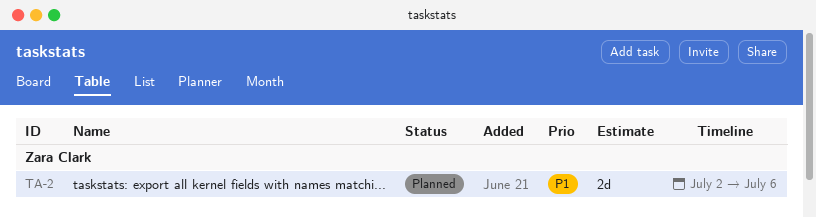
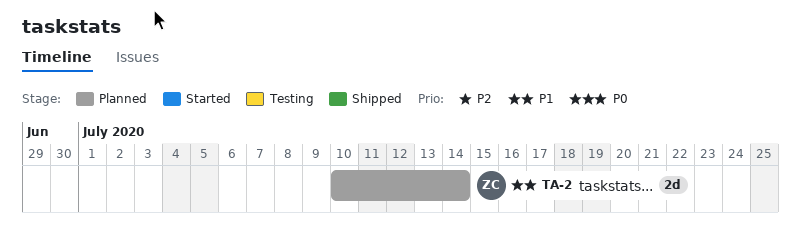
TA-2, start: Jul 2 -> Jul 10
TA-2, due: Jul 6 -> Jul 14

